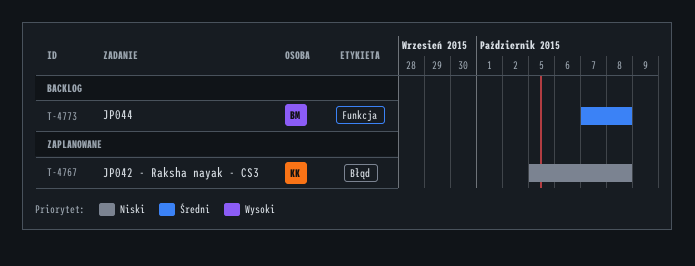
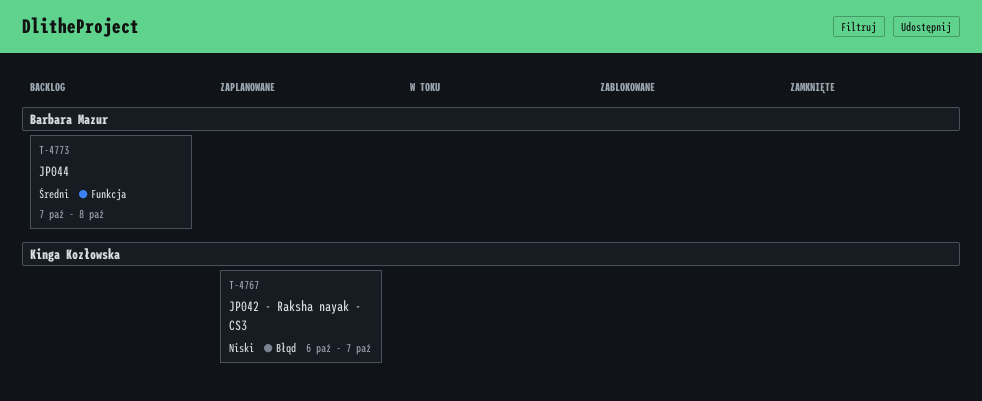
T-4767, start: Oct 5 -> Oct 6
T-4767, due: Oct 8 -> Oct 7

